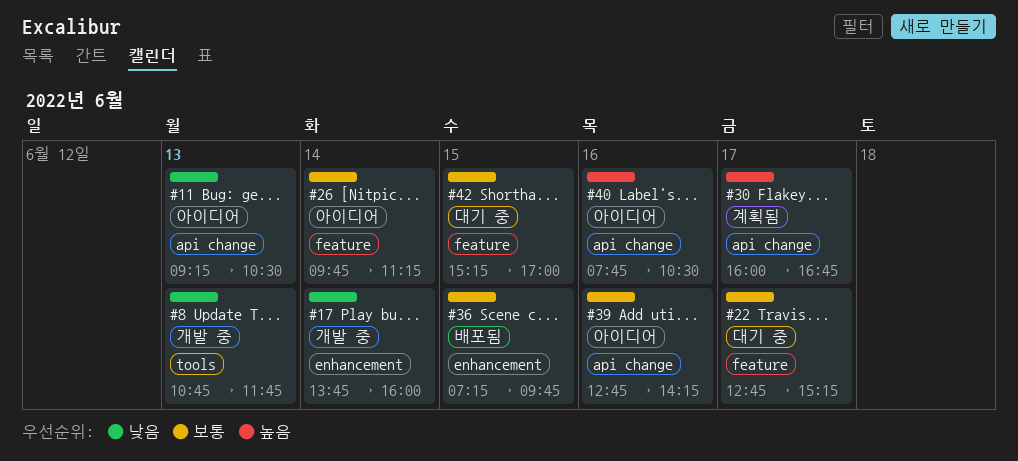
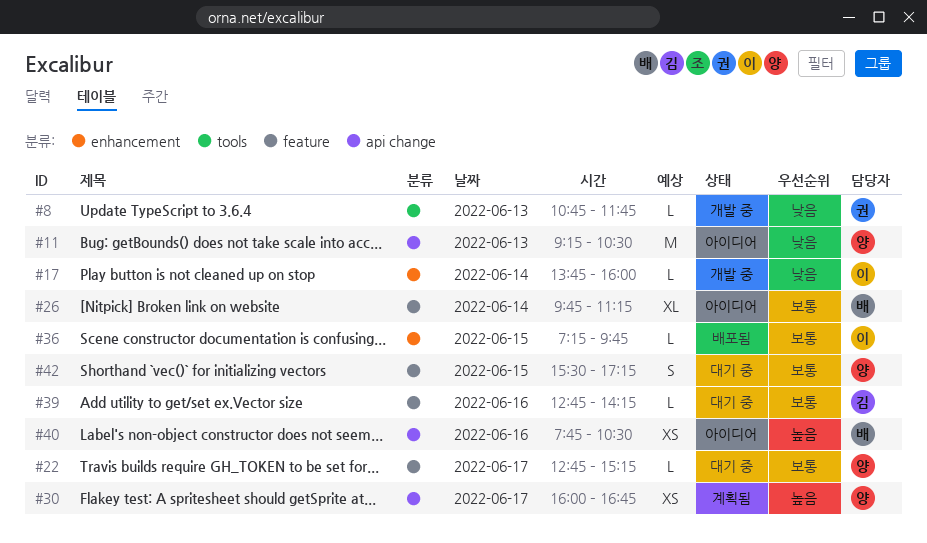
#39, status: 아이디어 -> 대기 중
#39, label: api change -> feature
#42, begins: 15:15 -> 15:30
#42, ends: 17:00 -> 17:15

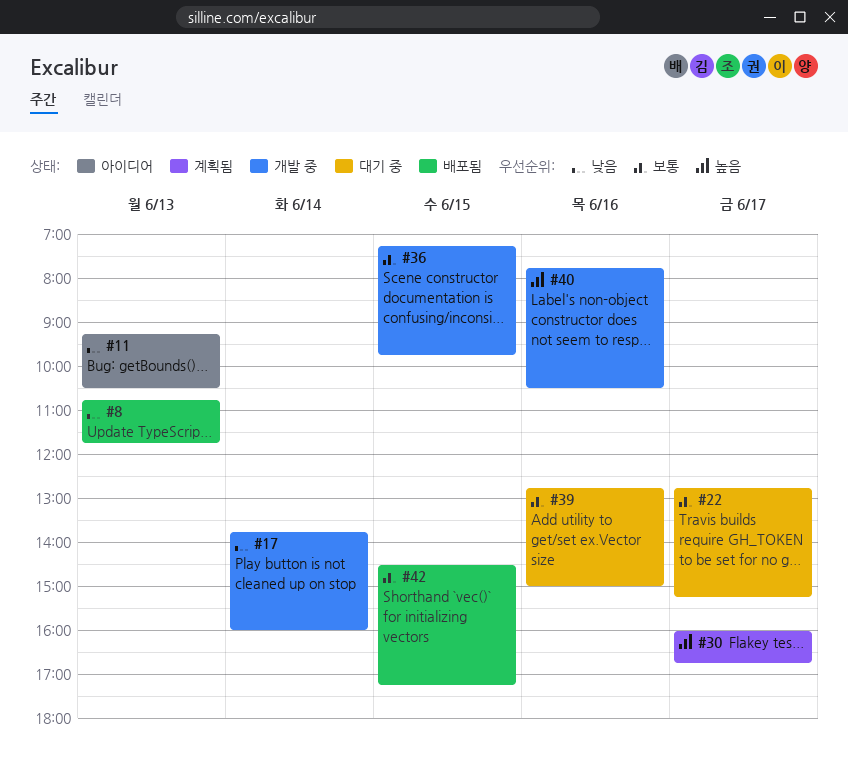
#8, status: 개발 중 -> 배포됨
#26: present -> none
#36, status: 배포됨 -> 개발 중
#39, ends: 14:15 -> 15:00
#40, status: 아이디어 -> 개발 중
#42, status: 대기 중 -> 배포됨
#42, begins: 15:30 -> 14:30

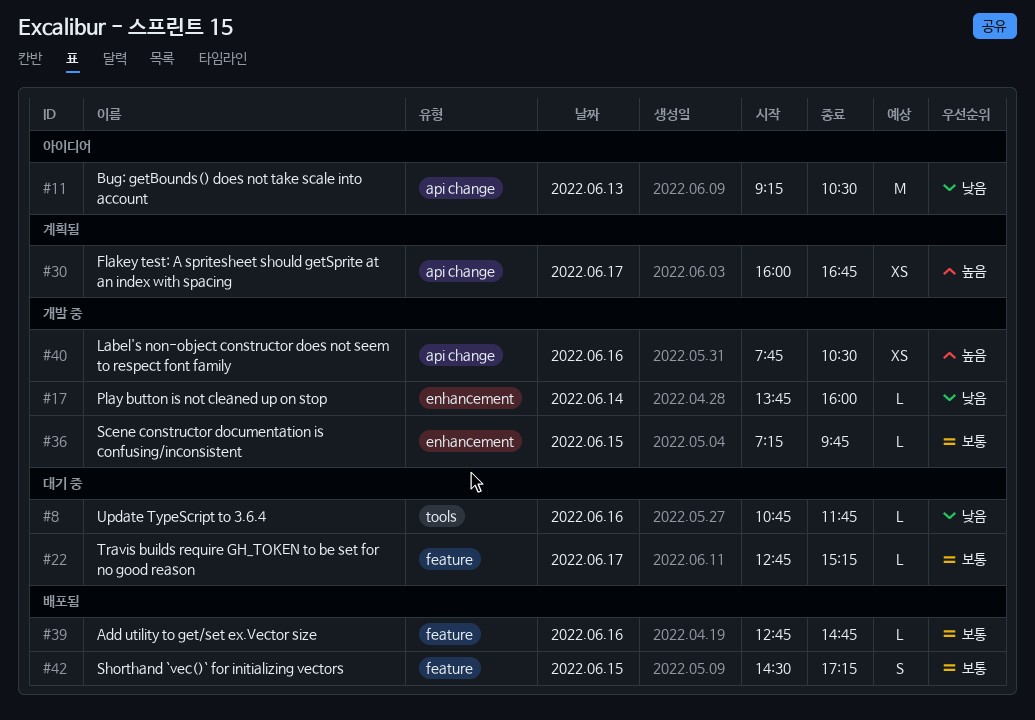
#8, status: 배포됨 -> 대기 중
#8, day: Jun 13 -> Jun 16
#39, status: 대기 중 -> 배포됨
#39, ends: 15:00 -> 14:45

